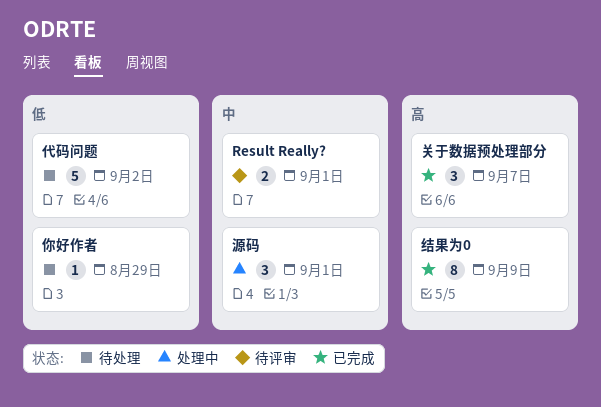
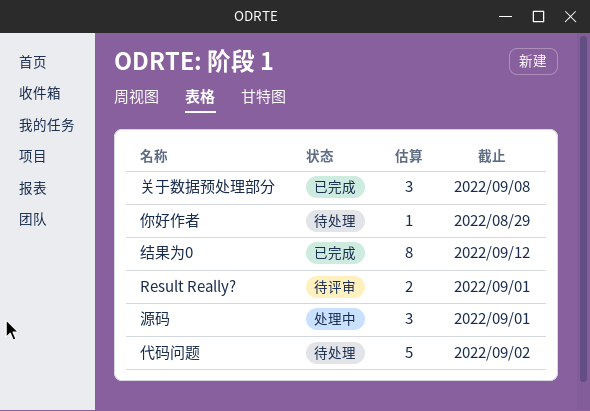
关于数据预处理部分, due: Sep 7 -> Sep 8
结果为0, due: Sep 9 -> Sep 12

